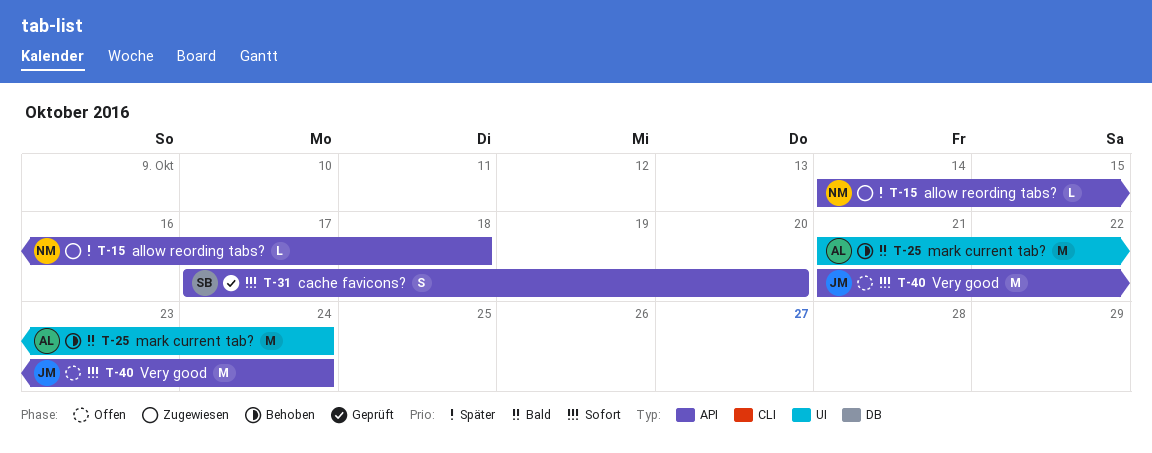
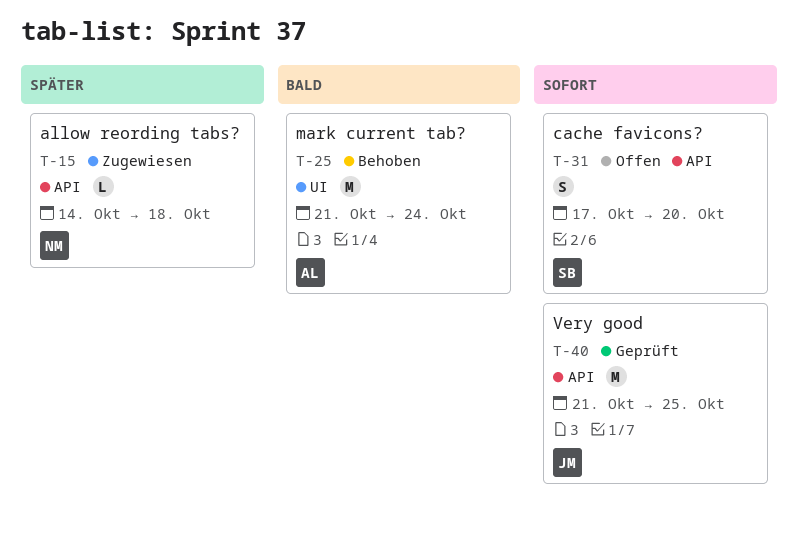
T-31, status: Geprüft -> Offen
T-40, status: Offen -> Geprüft
T-40, due: Oct 24 -> Oct 25

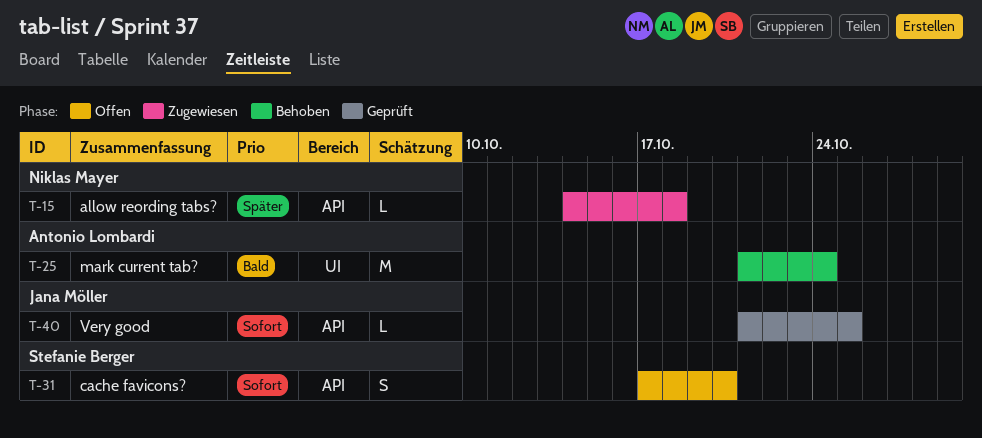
T-40, estimate: M -> L

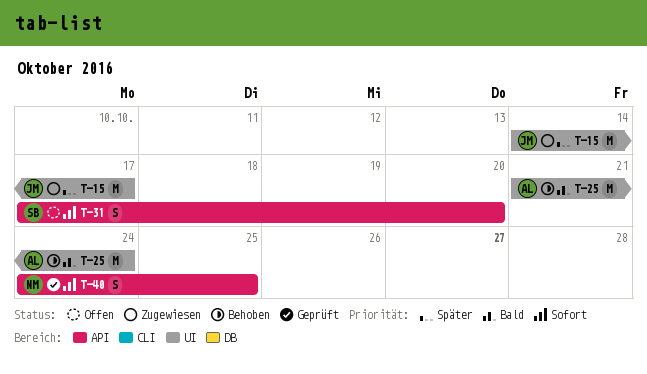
T-15, owner: Niklas Mayer -> Jana Möller
T-15, label: API -> UI
T-15, estimate: L -> M
T-15, due: Oct 18 -> Oct 17
T-40, owner: Jana Möller -> Niklas Mayer
T-40, estimate: L -> S
T-40, start: Oct 21 -> Oct 24

